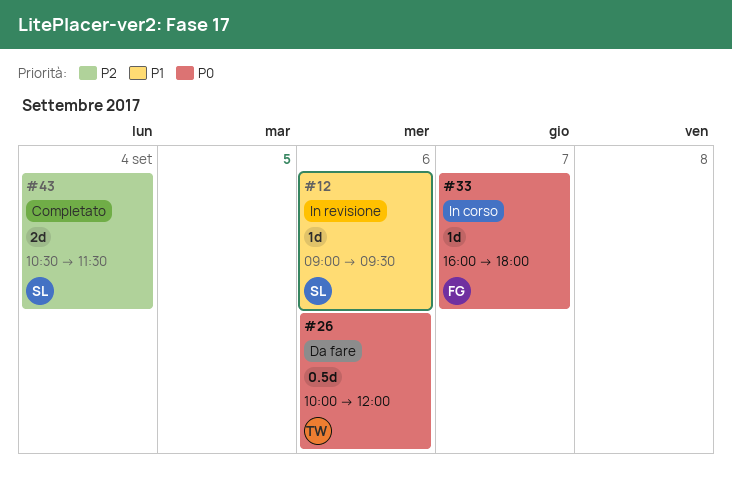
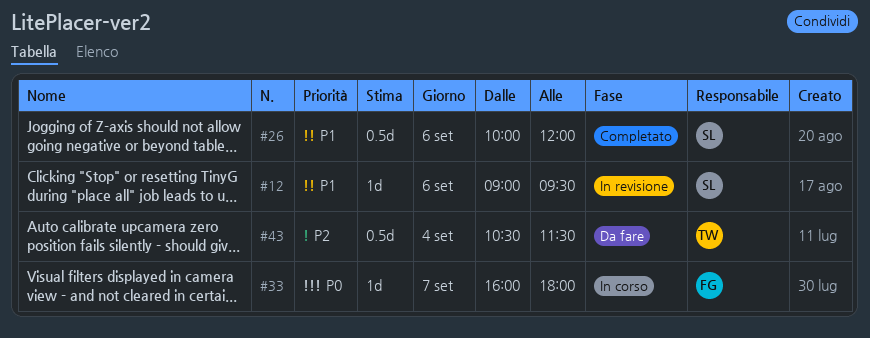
#26, status: Da fare -> Completato
#26, owner: TW -> SL
#26, priority: P0 -> P1
#43, status: Completato -> Da fare
#43, owner: SL -> TW
#43, estimate: 2d -> 0.5d

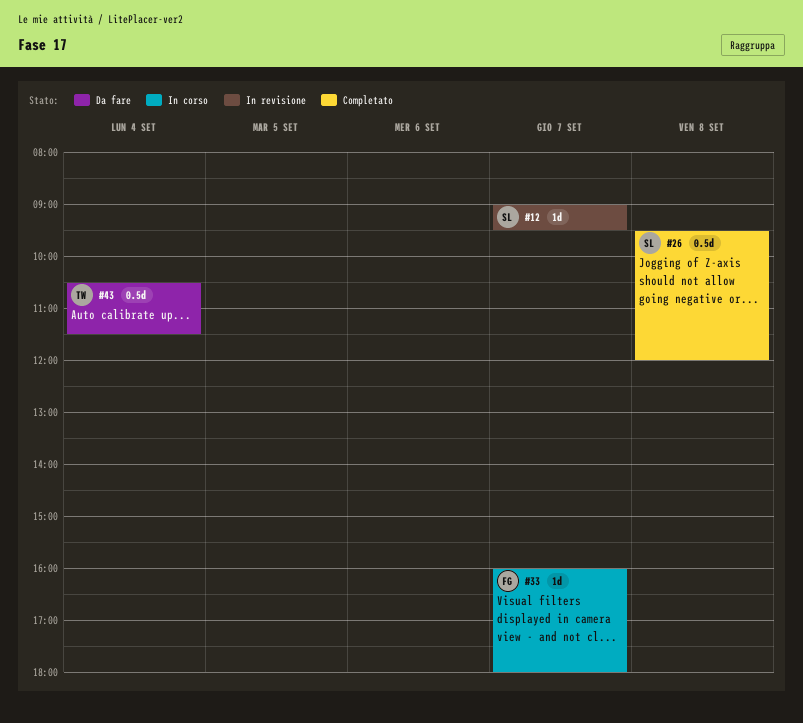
#12, day: Sep 6 -> Sep 7
#26, day: Sep 6 -> Sep 8
#26, begins: 10:00 -> 09:30

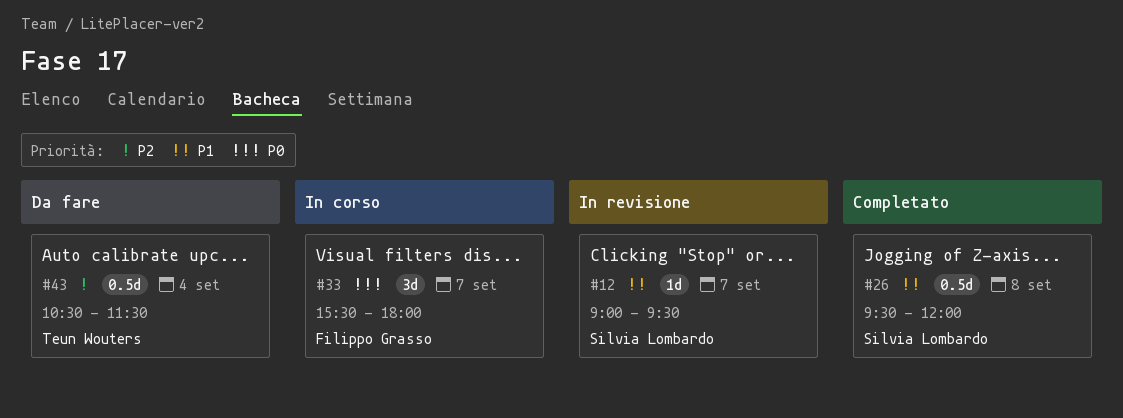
#33, estimate: 1d -> 3d
#33, begins: 16:00 -> 15:30

